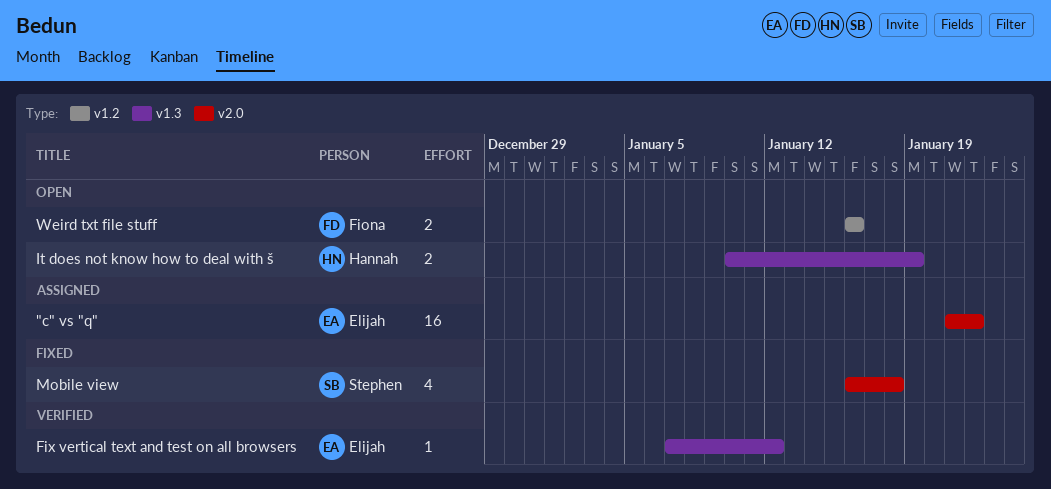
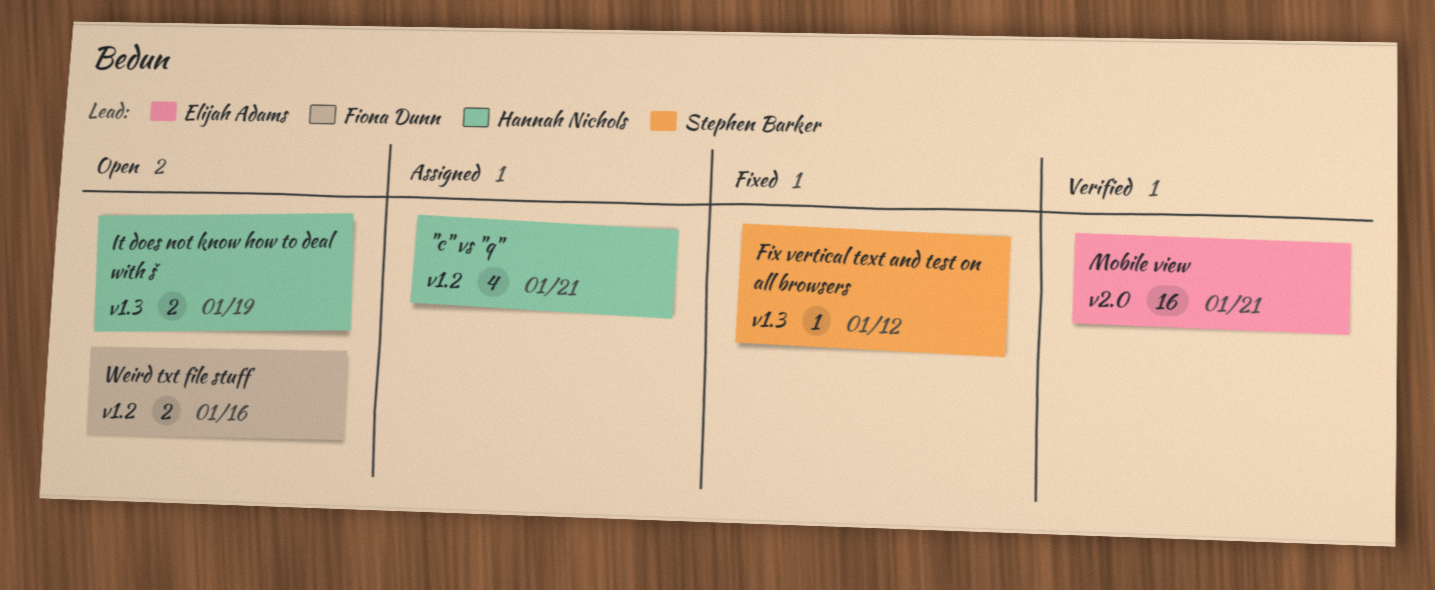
"c" vs "q", owner: Elijah Adams -> Hannah Nichols
"c" vs "q", label: v2.0 -> v1.2
"c" vs "q", estimate: 16 -> 4
"c" vs "q", due: Jan 22 -> Jan 21
Fix vertical text and test on all browsers, status: Verified -> Fixed
Fix vertical text and test on all browsers, owner: Elijah Adams -> Stephen Barker
Mobile view, status: Fixed -> Verified
Mobile view, owner: Stephen Barker -> Elijah Adams
Mobile view, estimate: 4 -> 16
Mobile view, due: Jan 18 -> Jan 21

